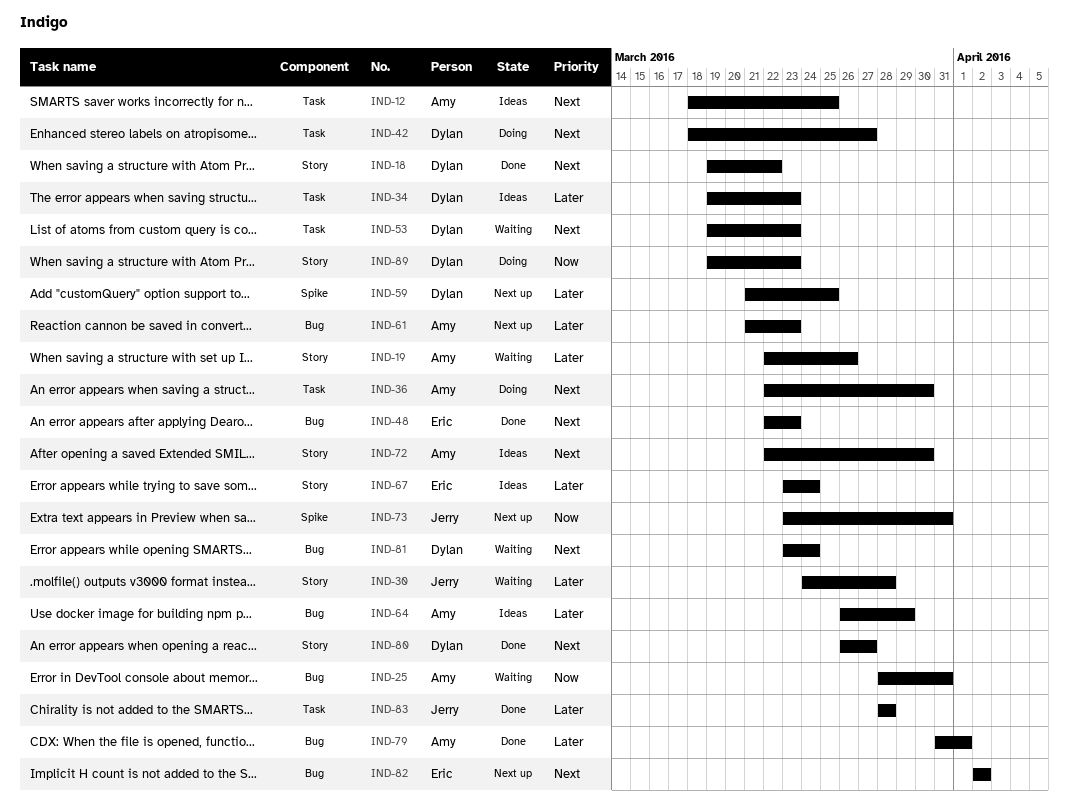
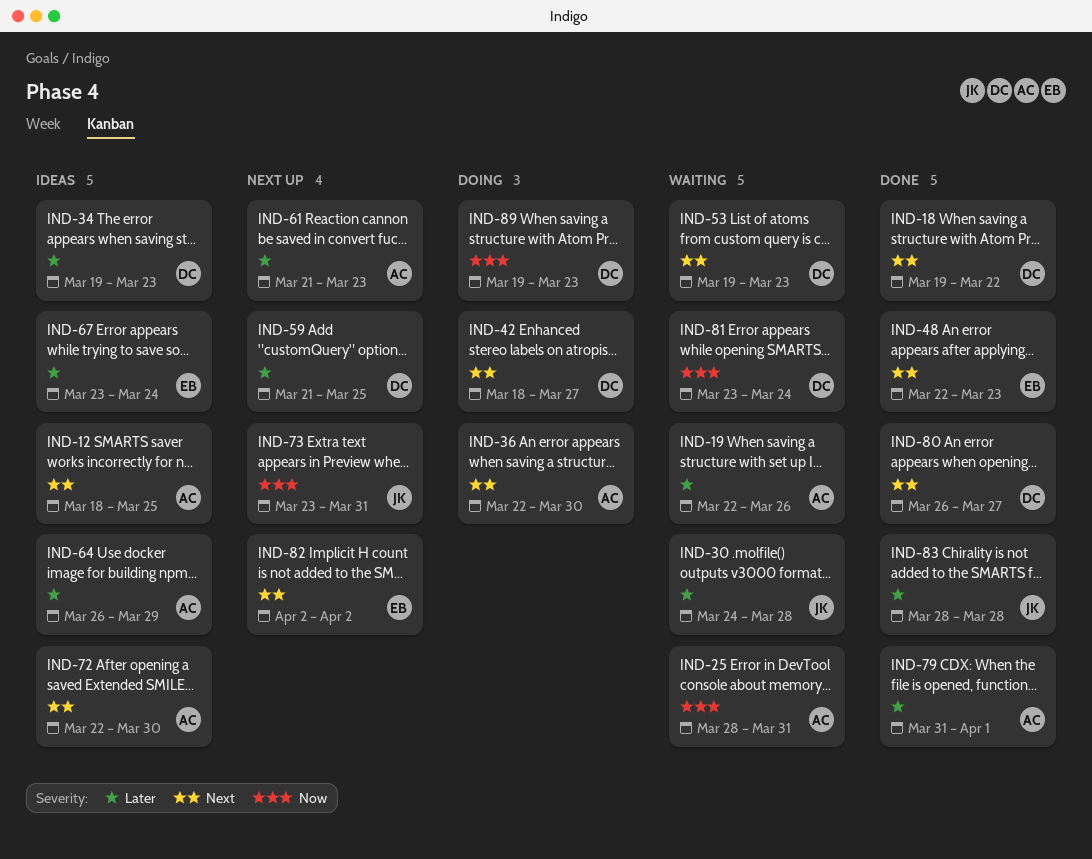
IND-81, priority: Next -> Now

